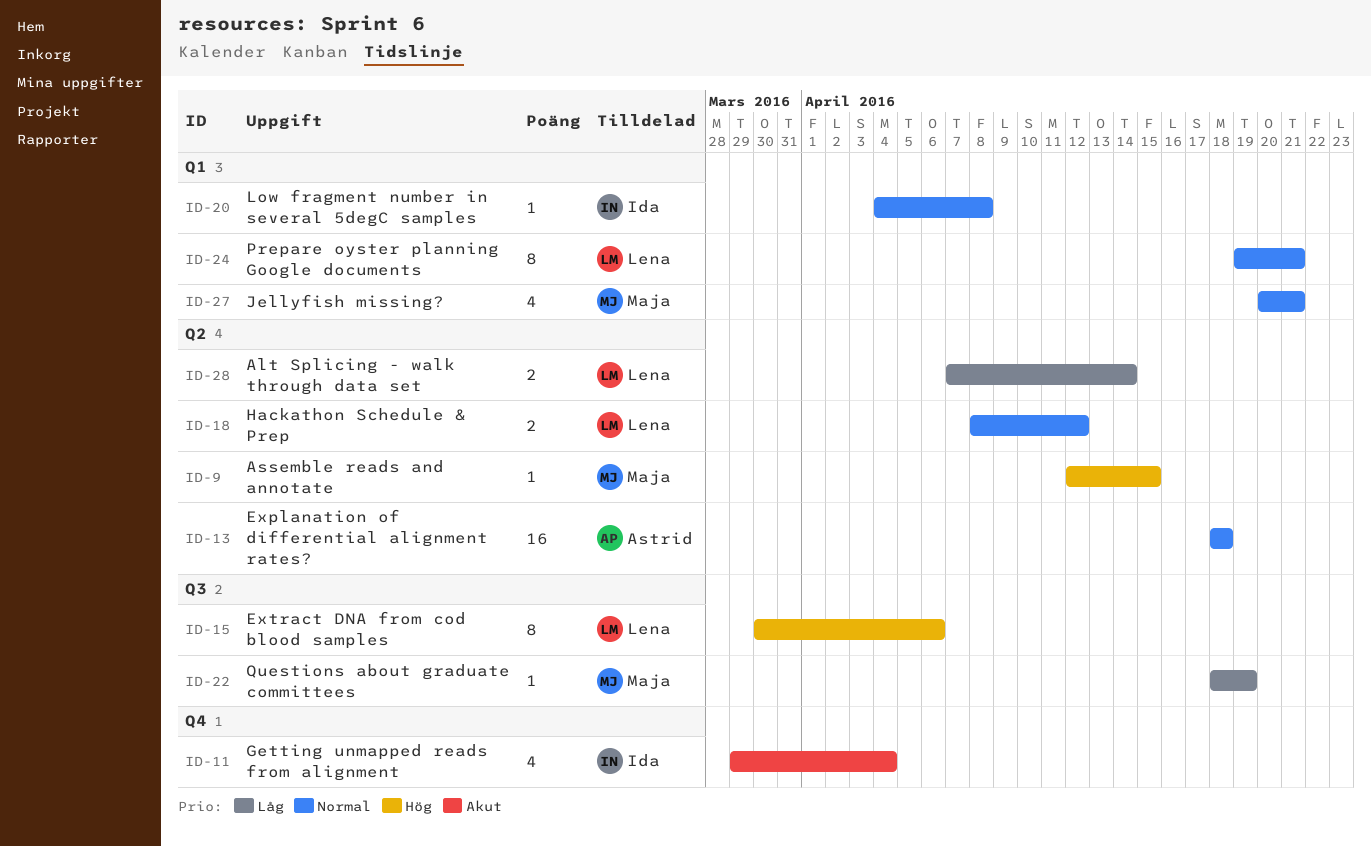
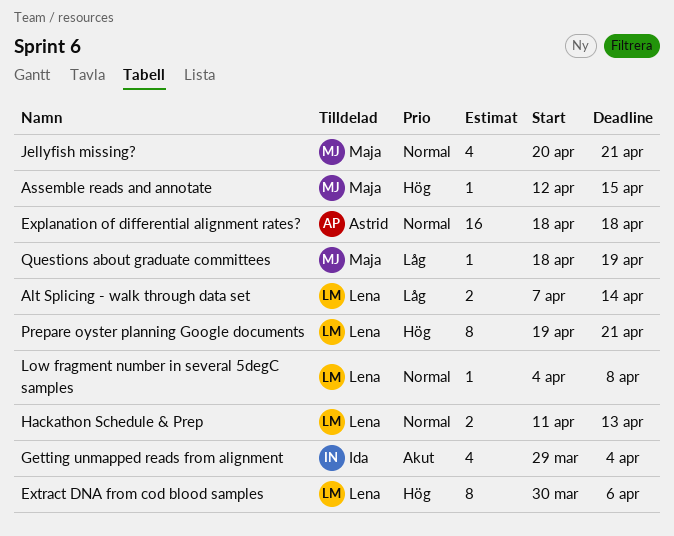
Hackathon Schedule & Prep, start: Apr 8 -> Apr 11
Hackathon Schedule & Prep, due: Apr 12 -> Apr 13
Low fragment number in several 5degC samples, owner: Ida -> Lena
Prepare oyster planning Google documents, priority: Normal -> Hög

